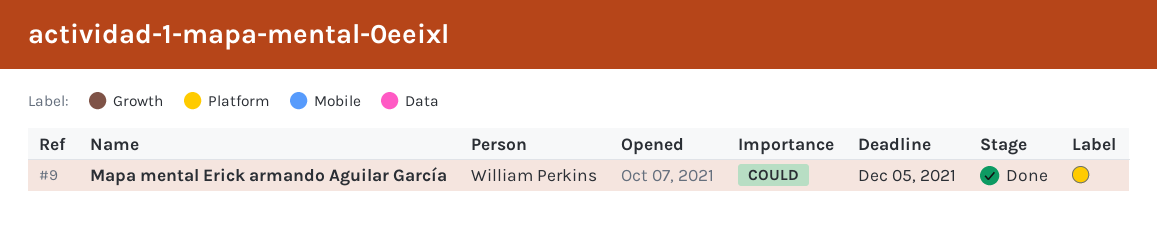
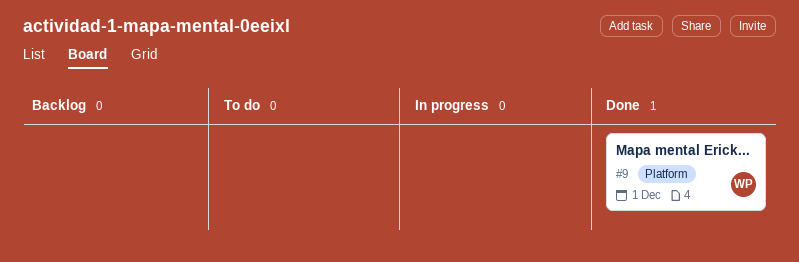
#9, due: Dec 5 -> Dec 1

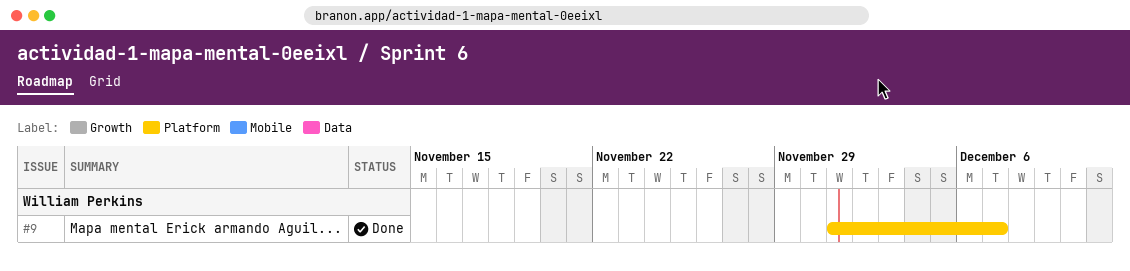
#9, due: Dec 1 -> Dec 7

